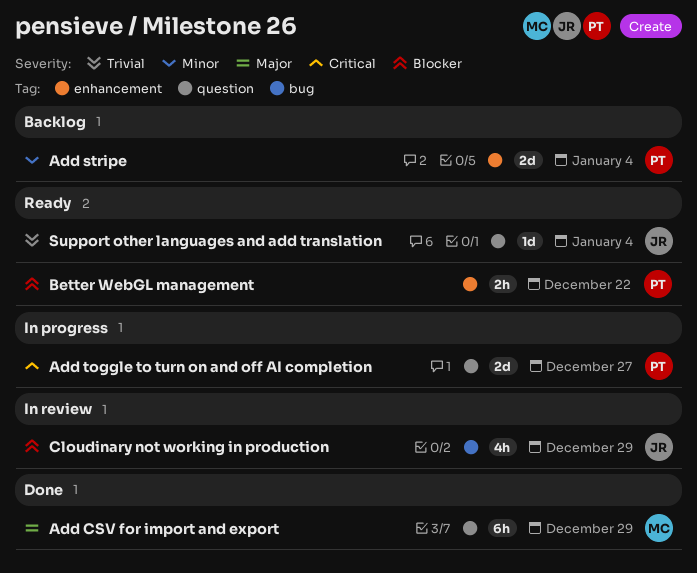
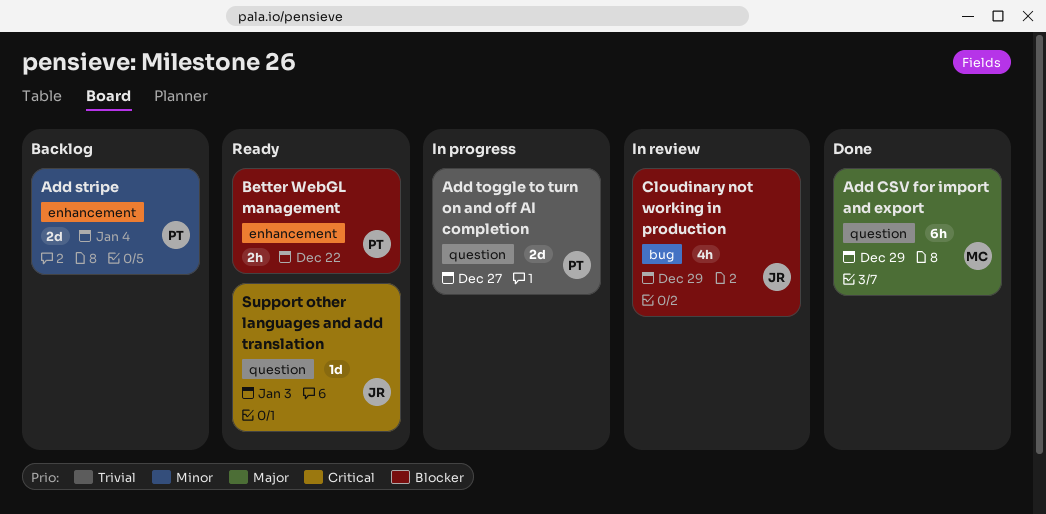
Add toggle to turn on and off AI completion, priority: Critical -> Trivial
Support other languages and add translation, priority: Trivial -> Critical
Support other languages and add translation, due: Jan 4 -> Jan 3

